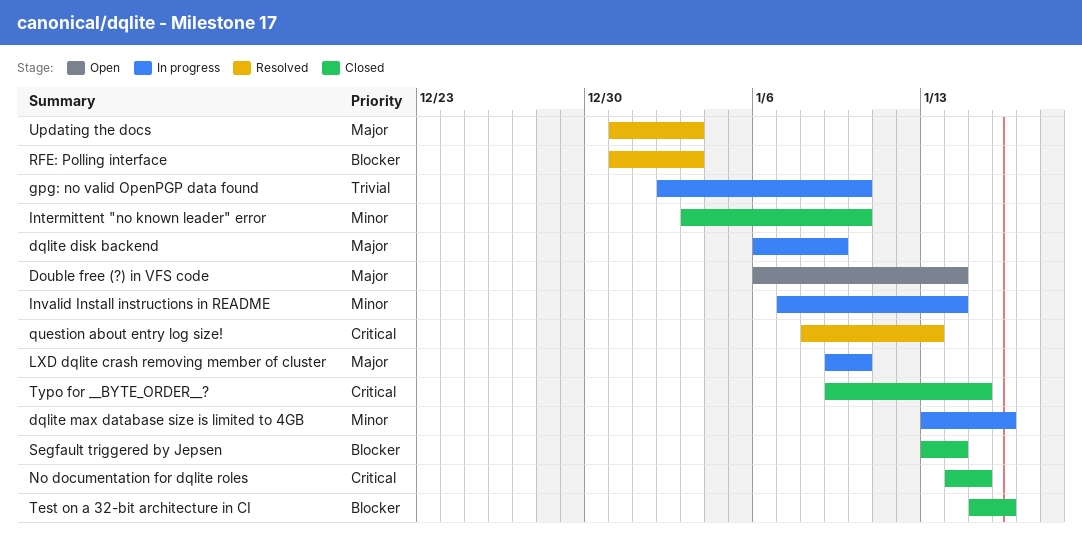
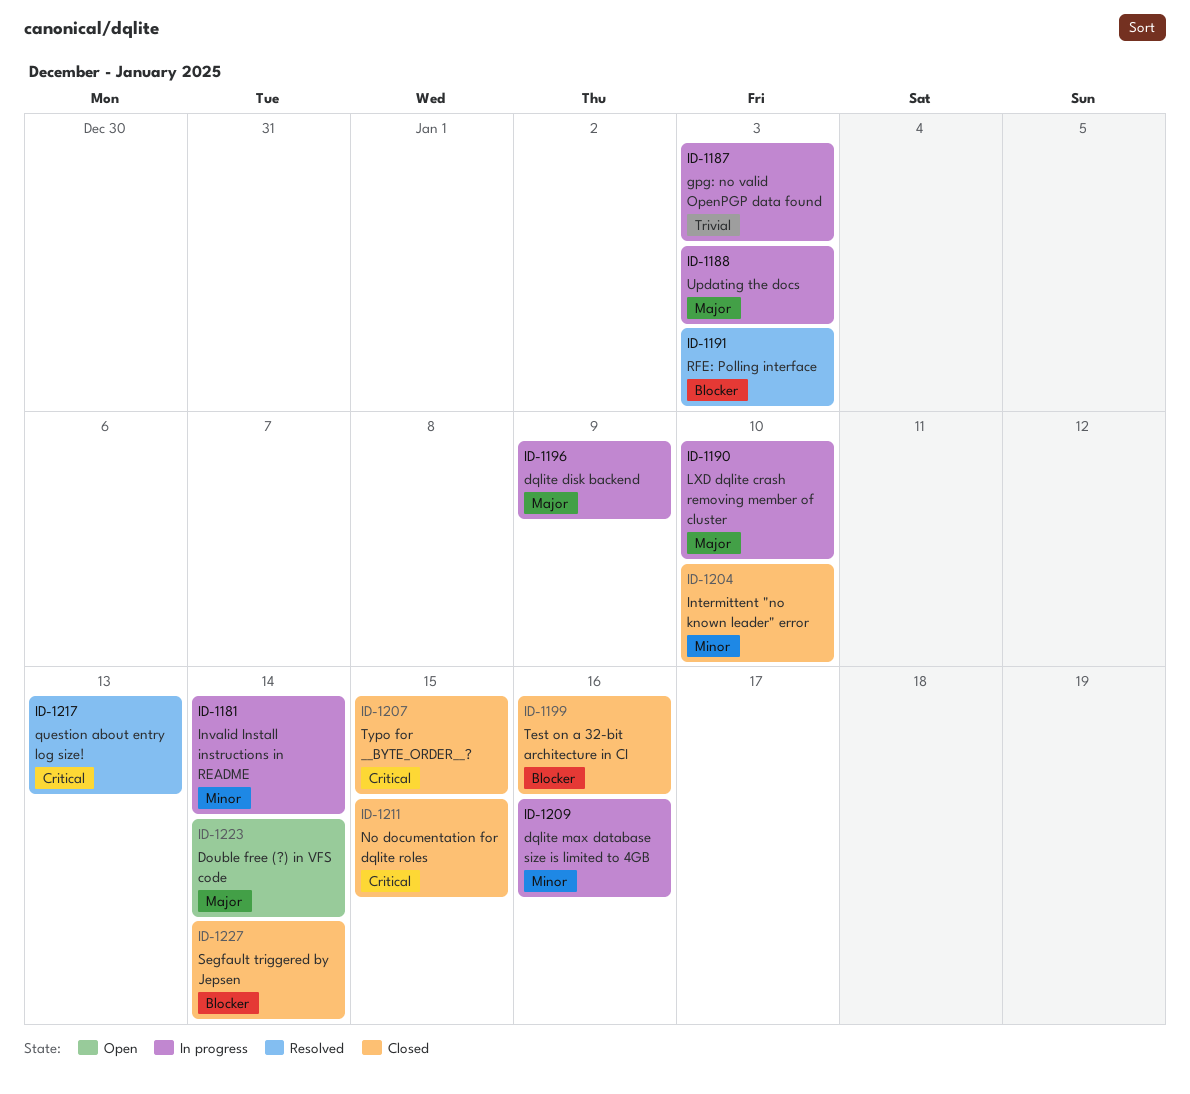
gpg: no valid OpenPGP data found, due: Jan 10 -> Jan 3
Updating the docs, status: Resolved -> In progress

